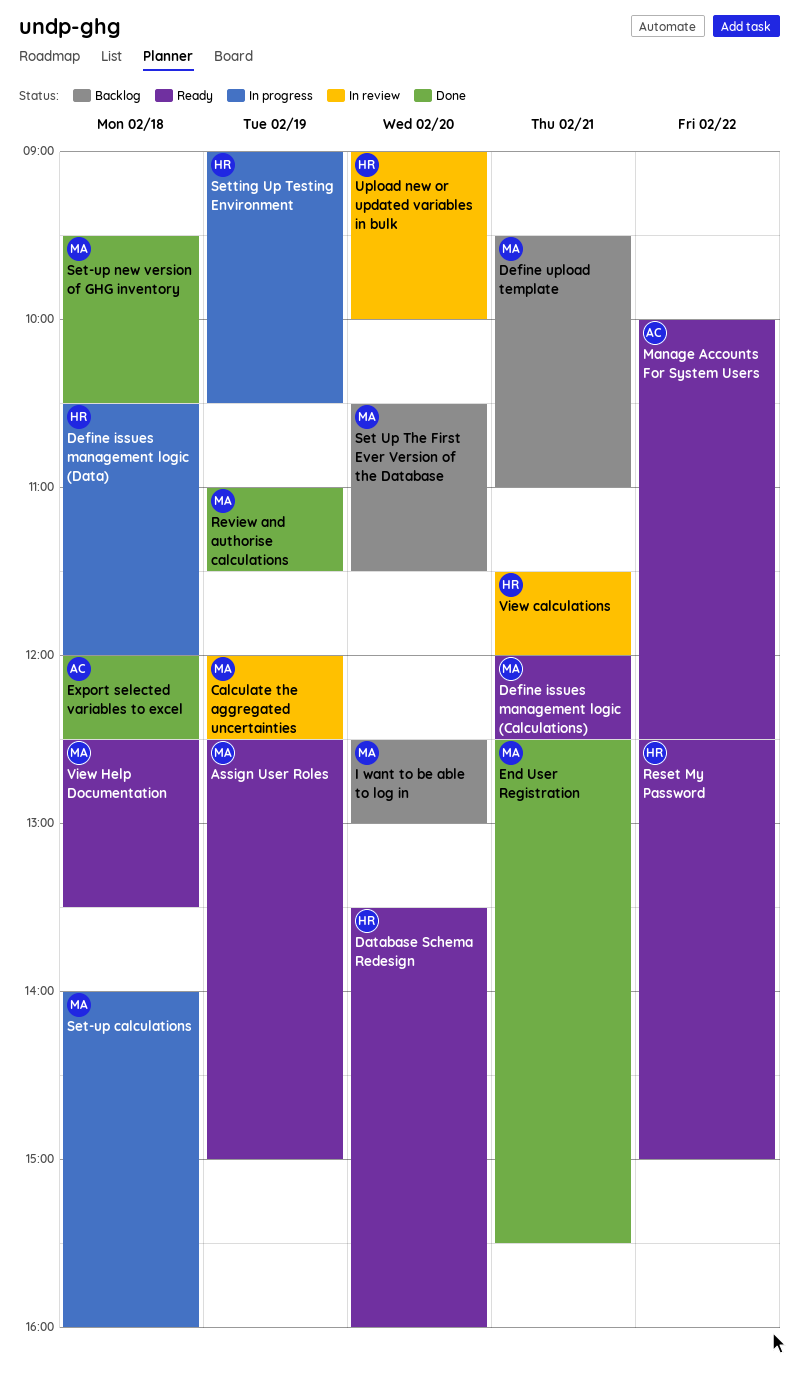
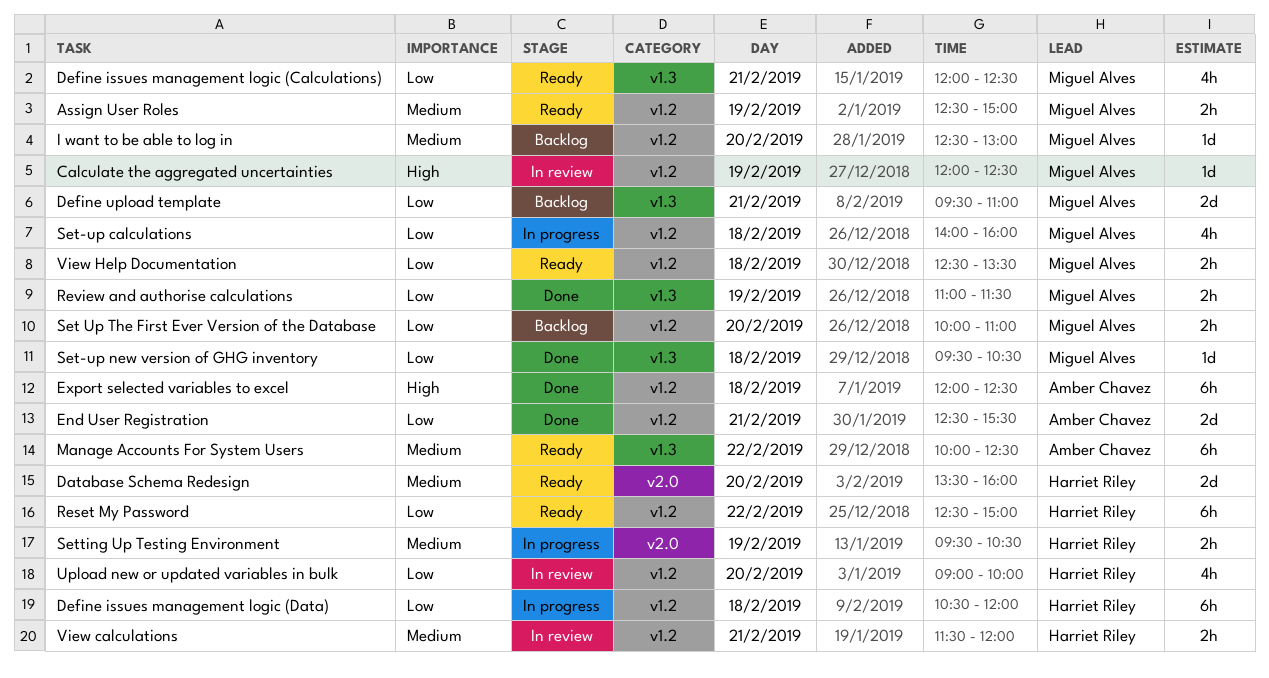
End User Registration, owner: Miguel Alves -> Amber Chavez
Set Up The First Ever Version of the Database, begins: 10:30 -> 10:00
Set Up The First Ever Version of the Database, ends: 11:30 -> 11:00
Setting Up Testing Environment, begins: 09:00 -> 09:30

